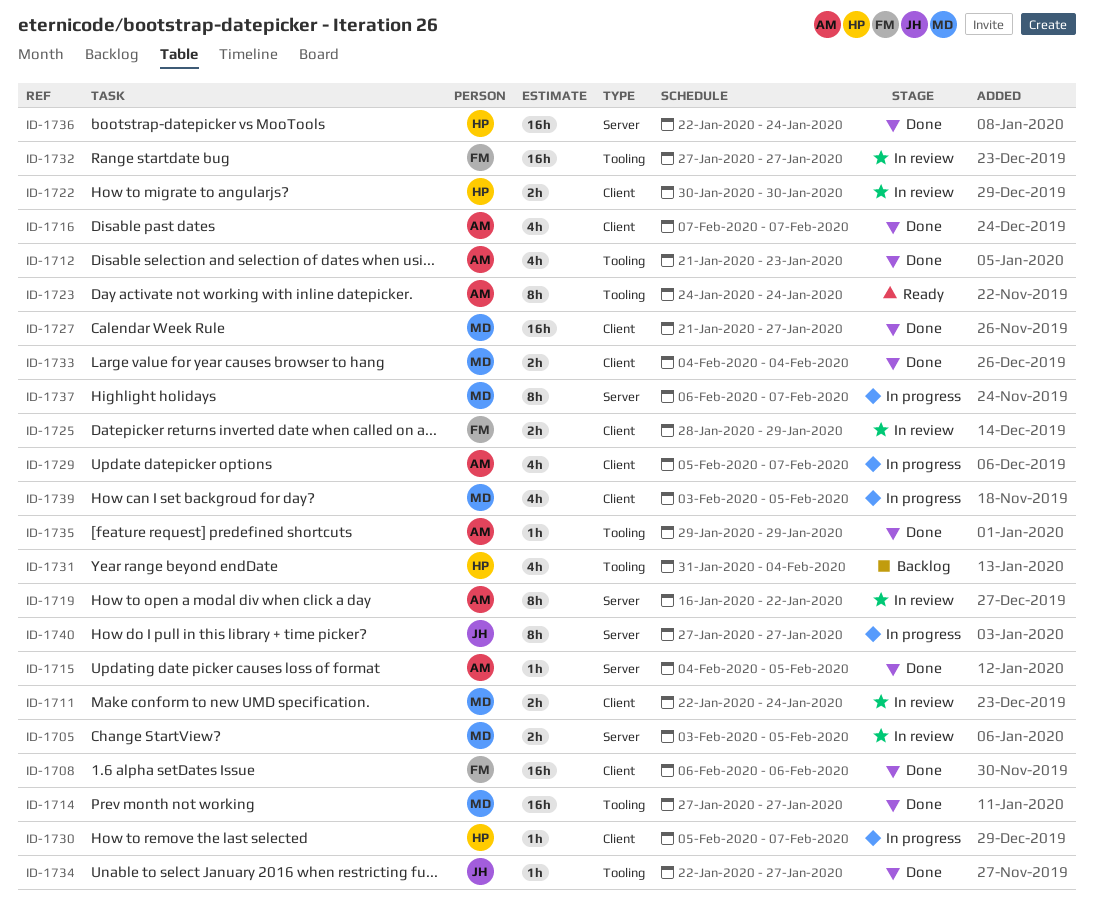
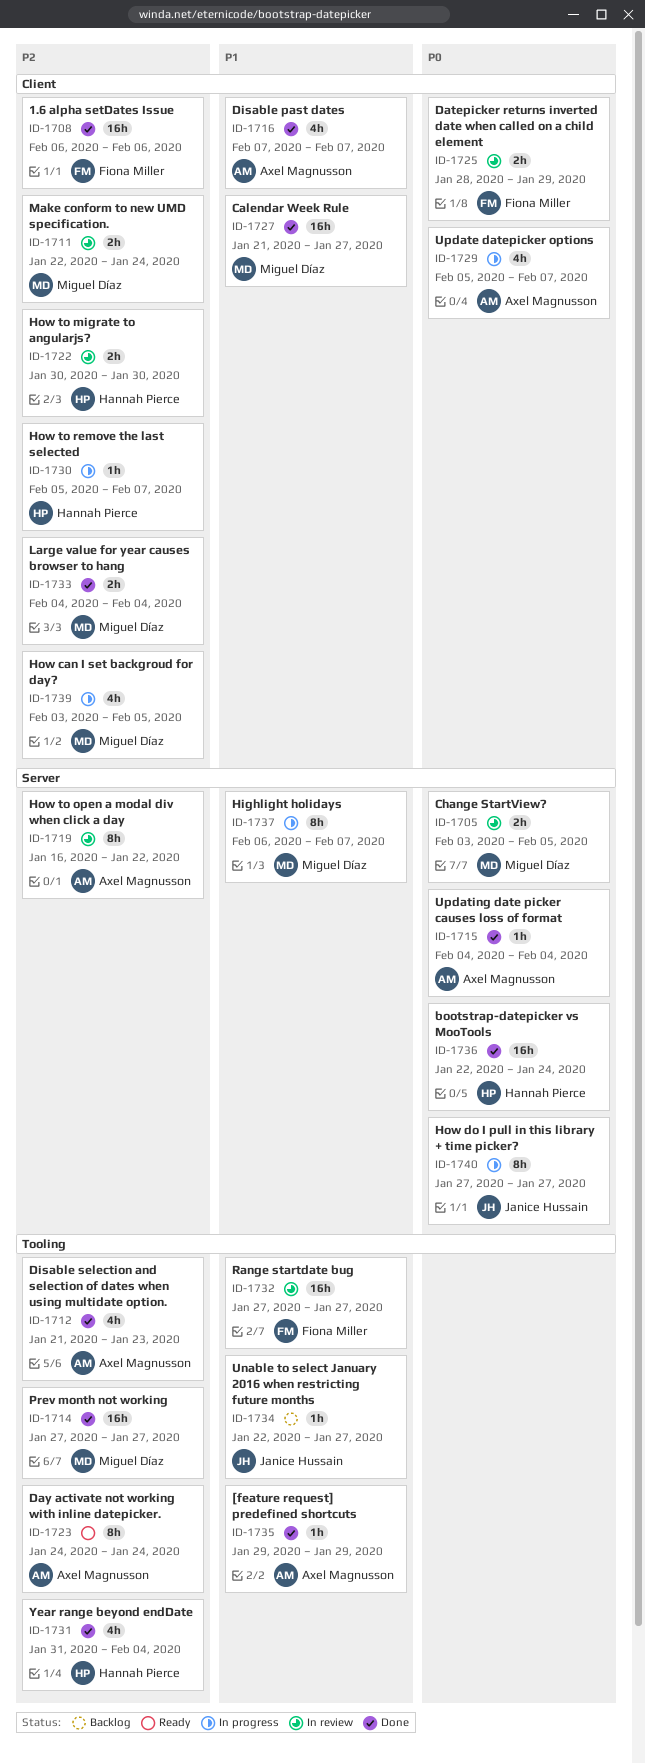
ID-1715, due: Feb 5 -> Feb 4
ID-1731, status: Backlog -> Done
ID-1734, status: Done -> Backlog

